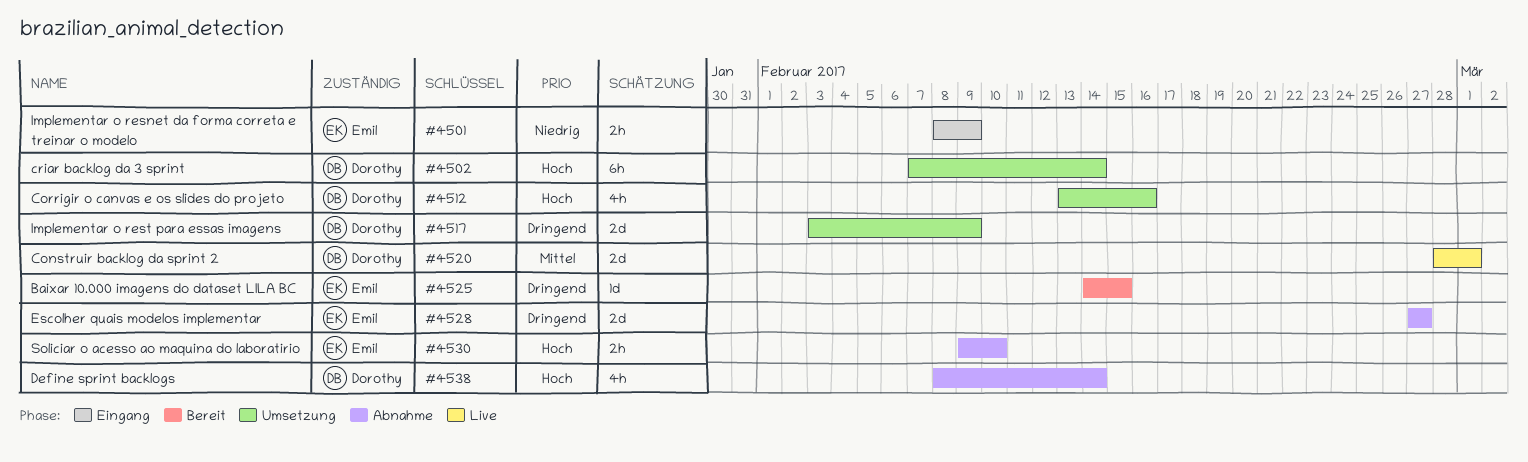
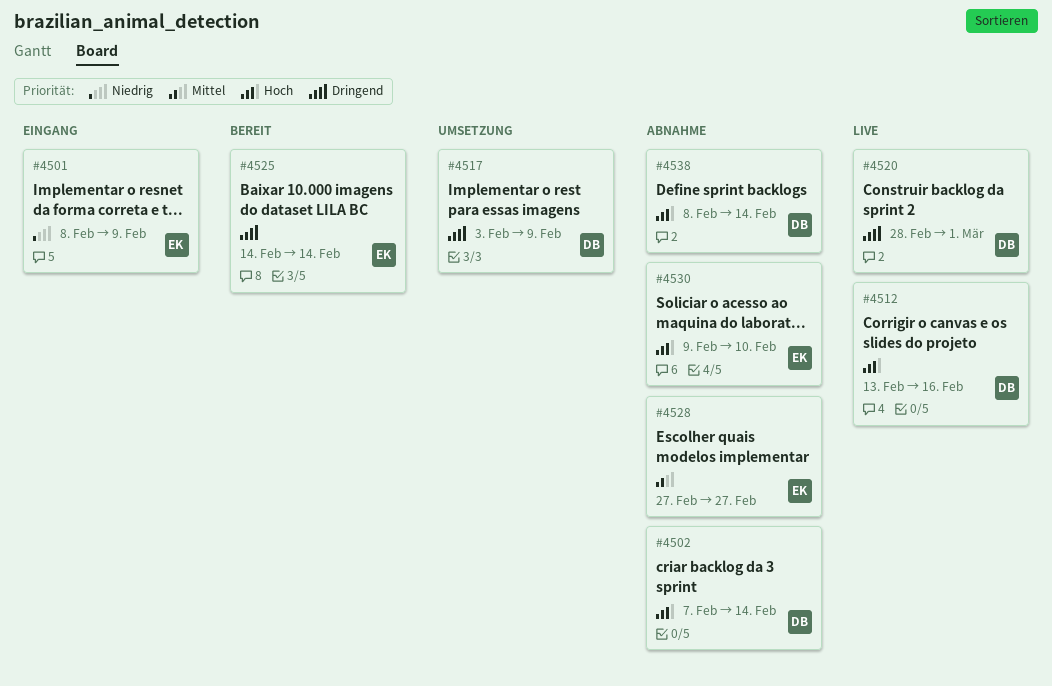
#4502, status: Umsetzung -> Abnahme
#4512, status: Umsetzung -> Live
#4520, priority: Mittel -> Dringend
#4525, due: Feb 15 -> Feb 14
#4528, priority: Dringend -> Mittel

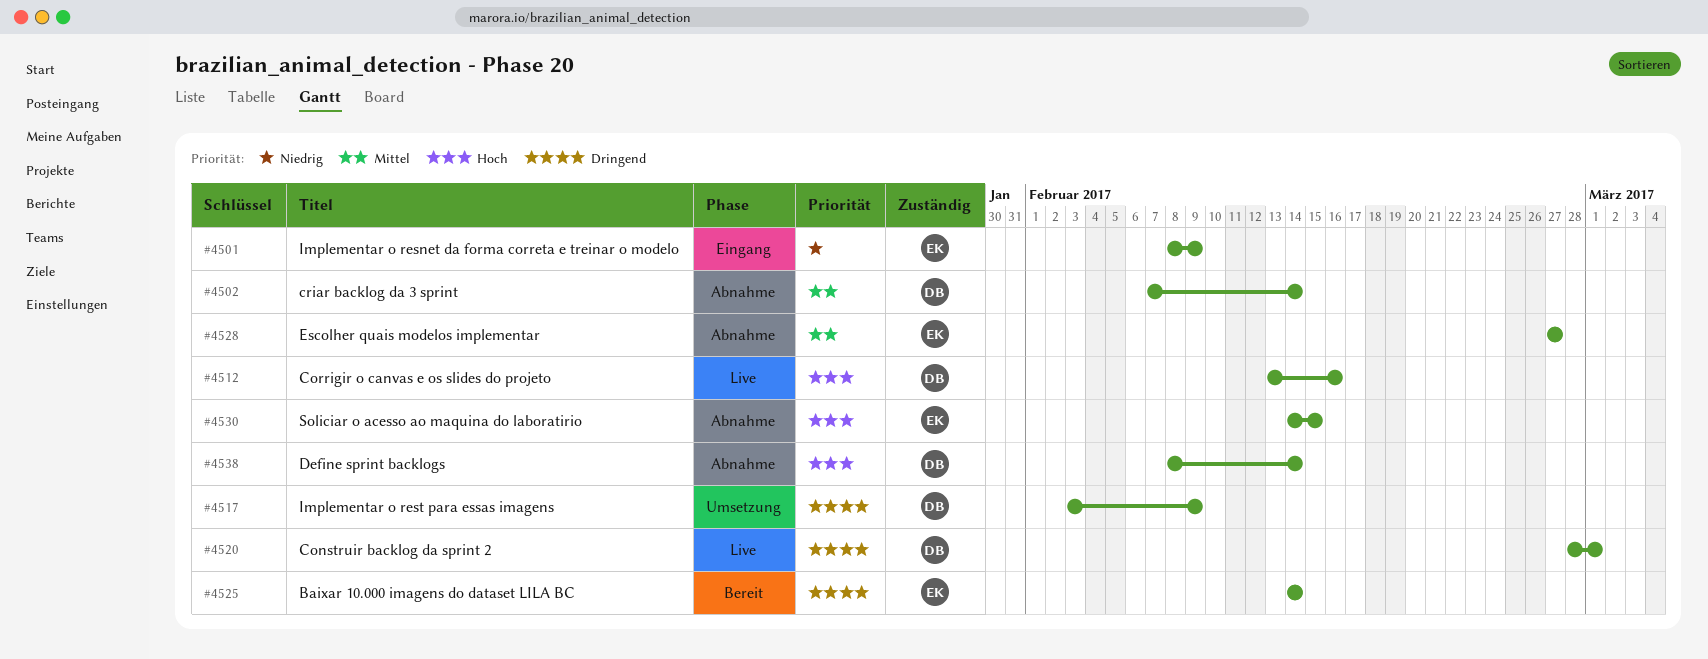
#4502, priority: Hoch -> Mittel
#4530, start: Feb 9 -> Feb 14
#4530, due: Feb 10 -> Feb 15

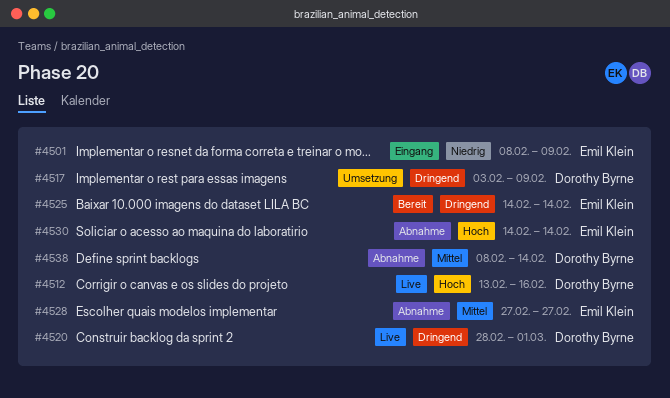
#4502: present -> none
#4530, due: Feb 15 -> Feb 14
#4538, priority: Hoch -> Mittel

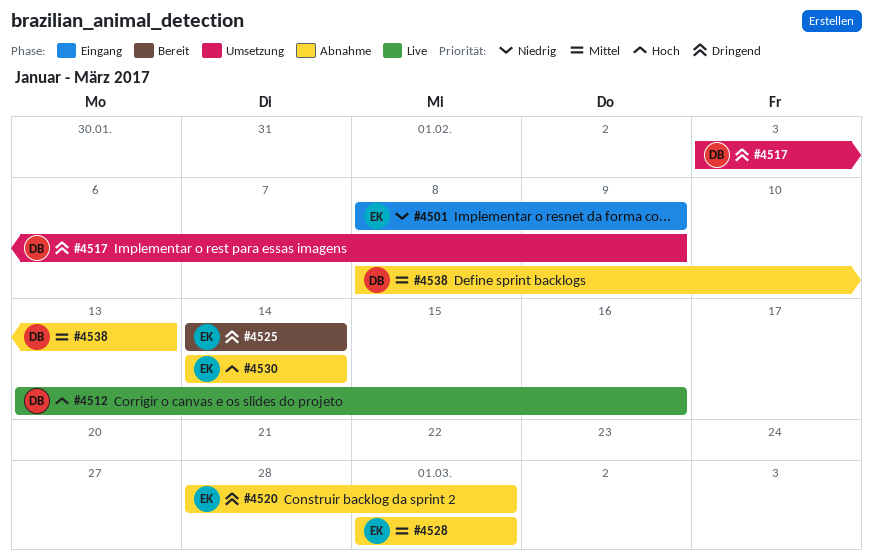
#4520, status: Live -> Abnahme
#4520, owner: Dorothy Byrne -> Emil Klein
#4528, start: Feb 27 -> Mar 1
#4528, due: Feb 27 -> Mar 1
#4538, due: Feb 14 -> Feb 13

